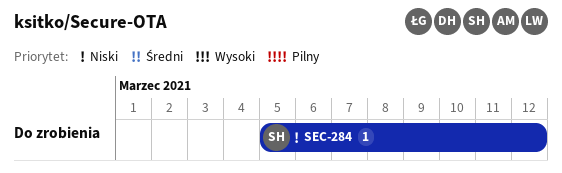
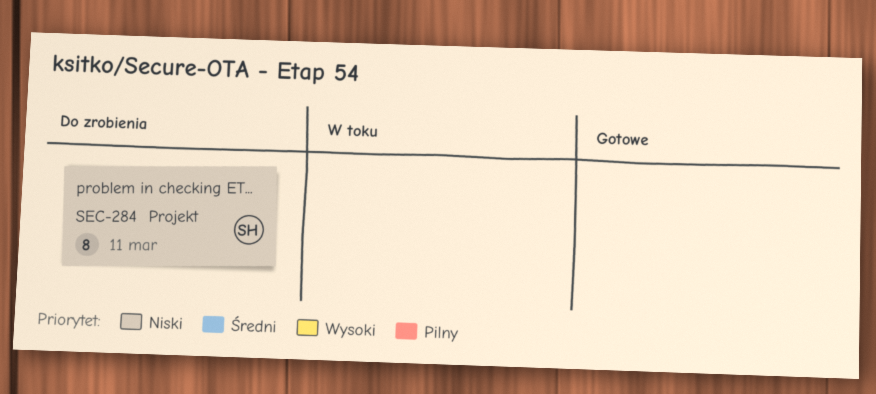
SEC-284, estimate: 1 -> 8
SEC-284, due: Mar 12 -> Mar 11

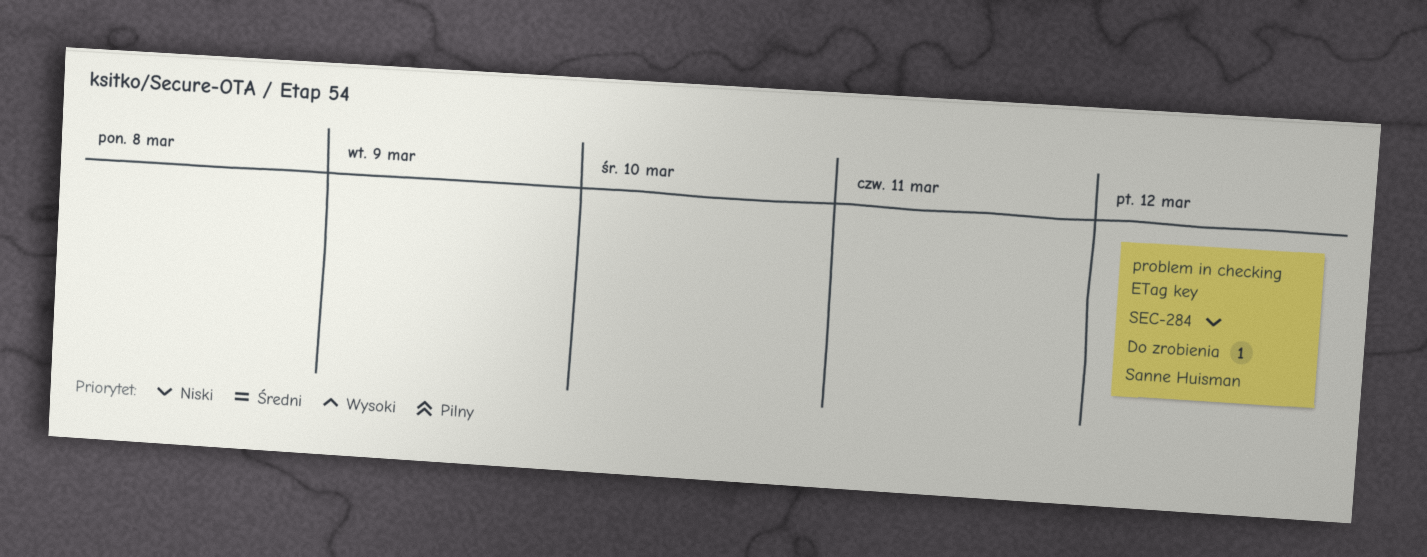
SEC-284, estimate: 8 -> 1
SEC-284, due: Mar 11 -> Mar 12

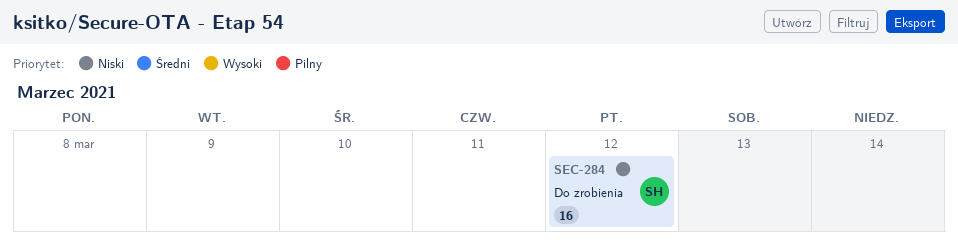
SEC-284, estimate: 1 -> 16

